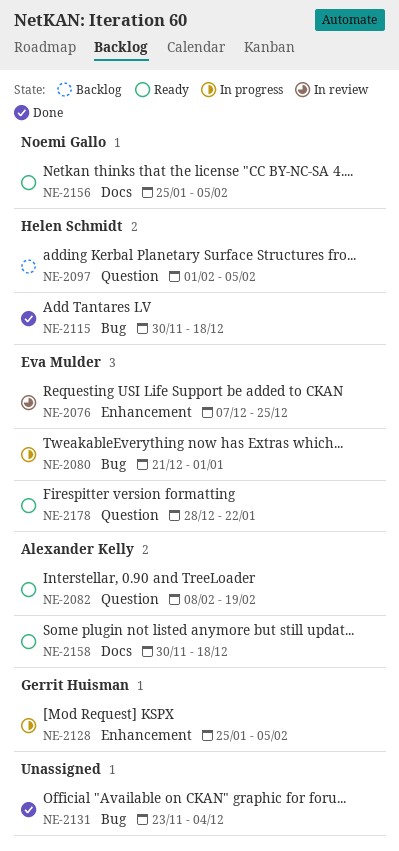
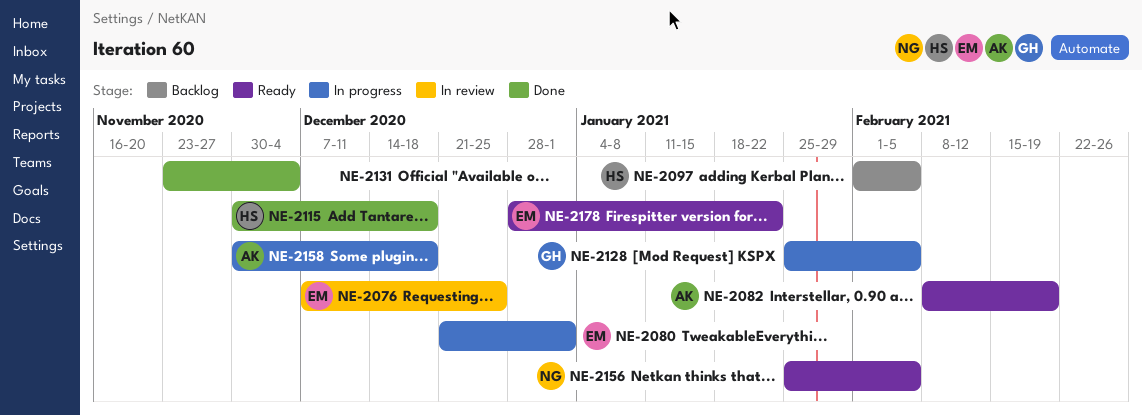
NE-2158, status: Ready -> In progress

